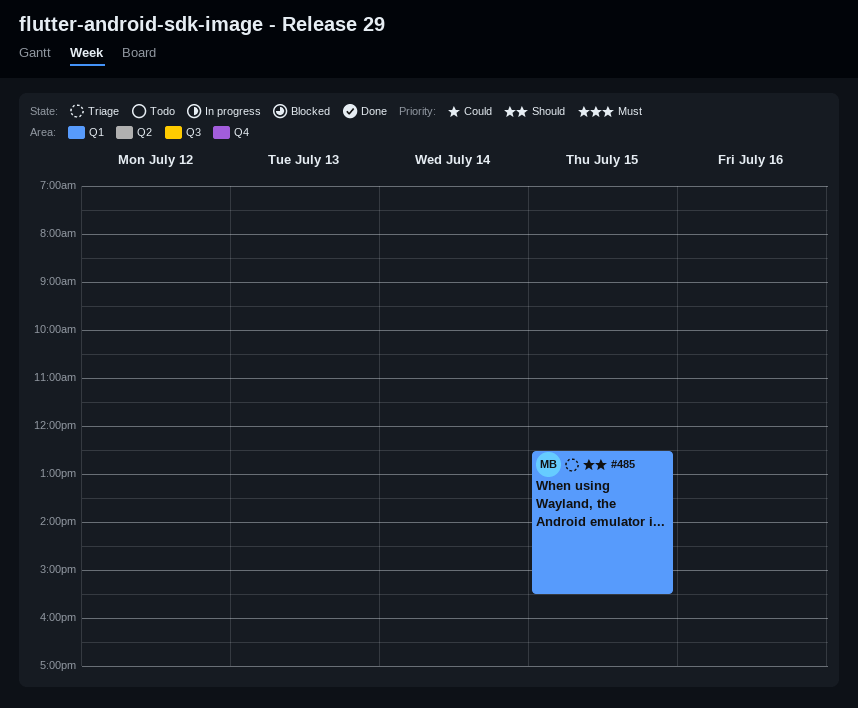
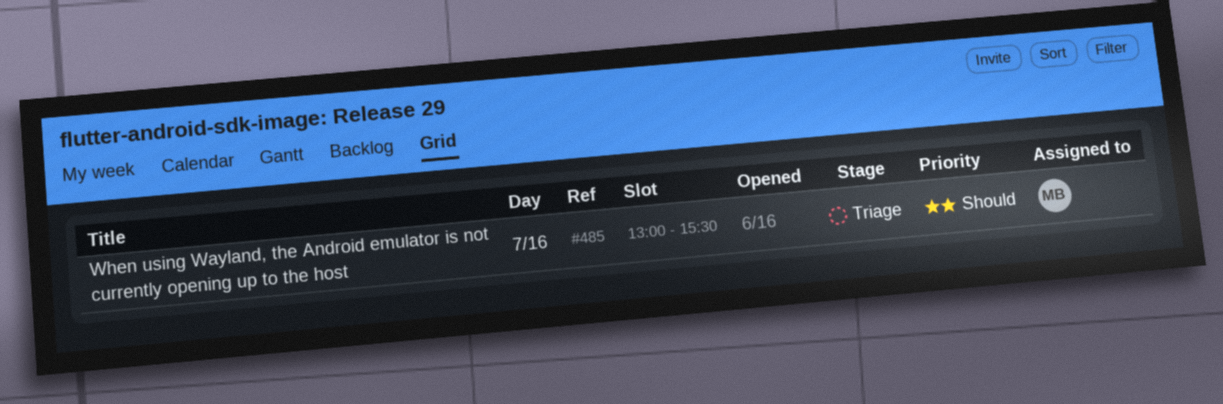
#485, day: Jul 15 -> Jul 16
#485, begins: 12:30 -> 13:00

